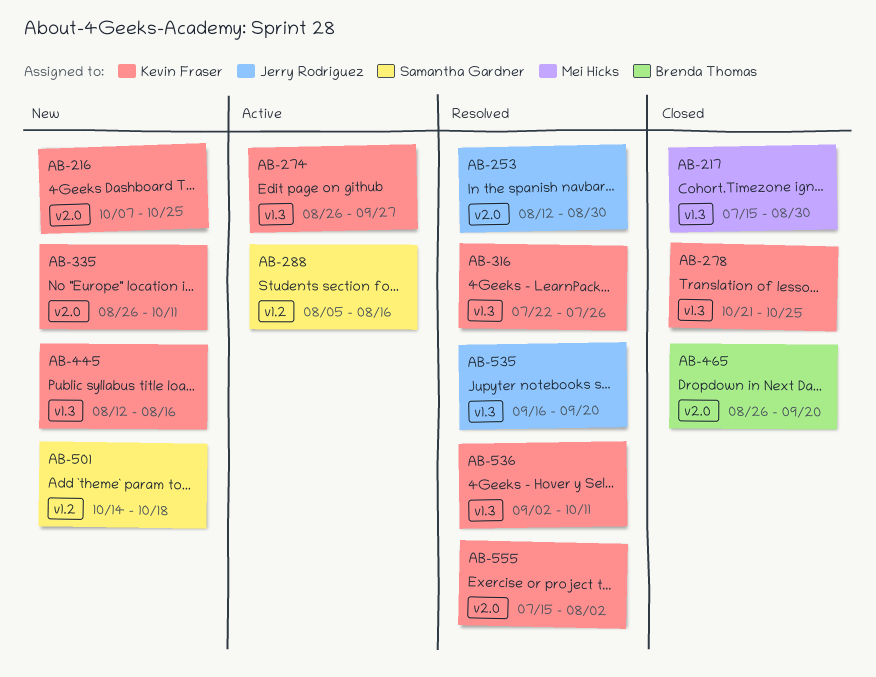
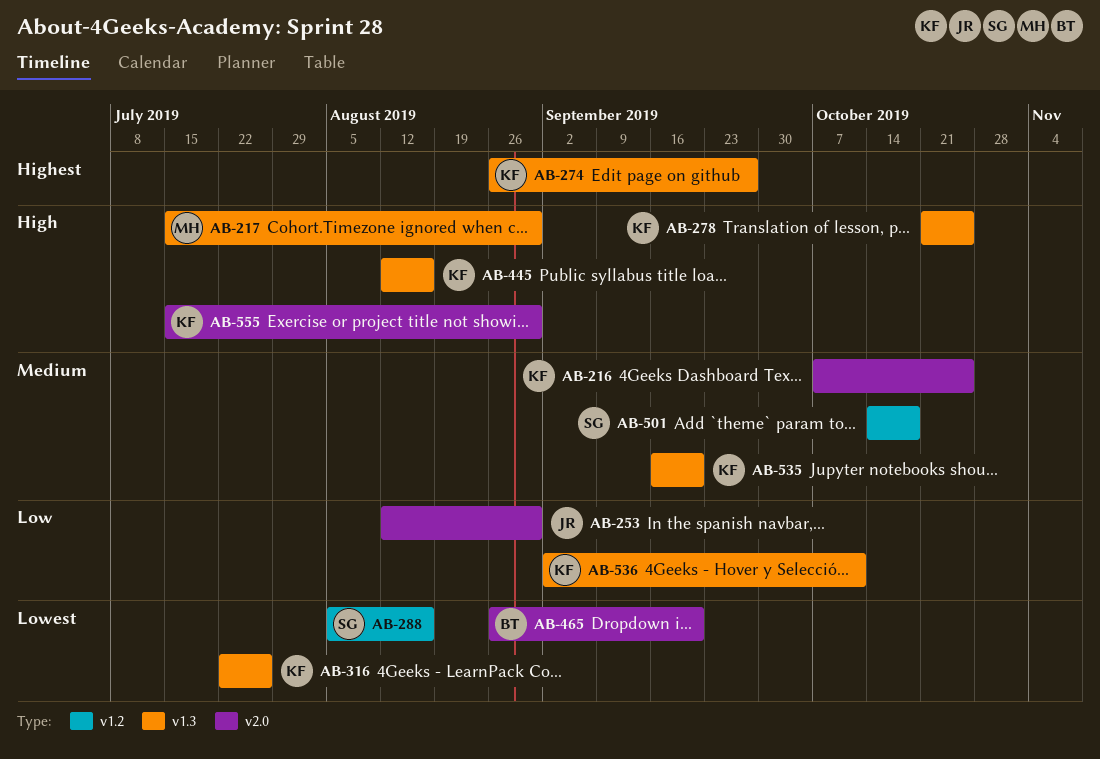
AB-335: present -> none
AB-535, owner: Jerry Rodriguez -> Kevin Fraser
AB-555, due: Aug 2 -> Aug 30

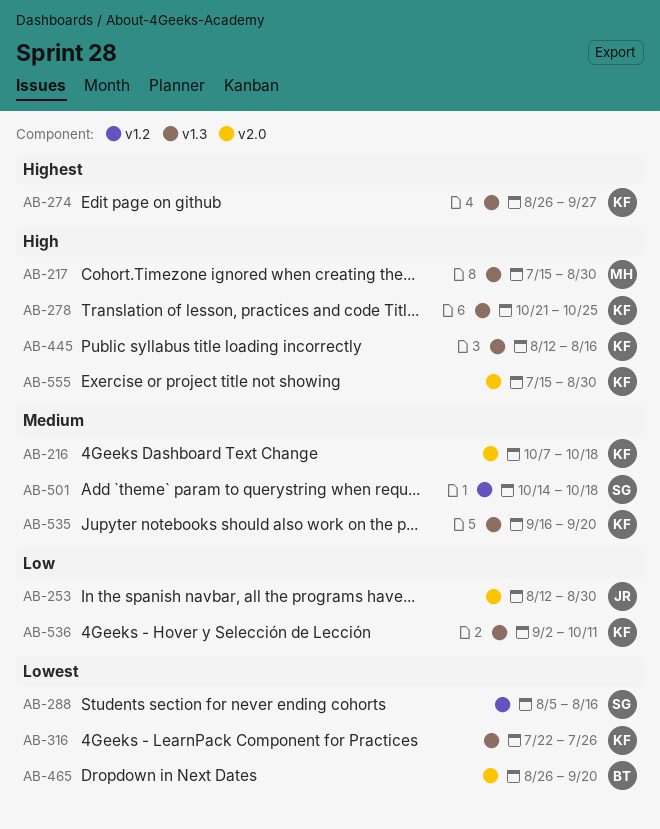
AB-216, due: Oct 25 -> Oct 18

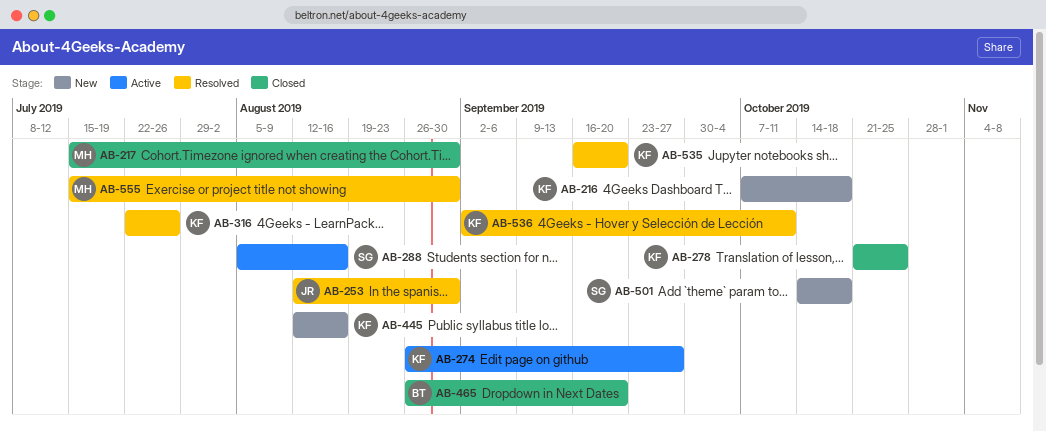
AB-555, owner: KF -> MH

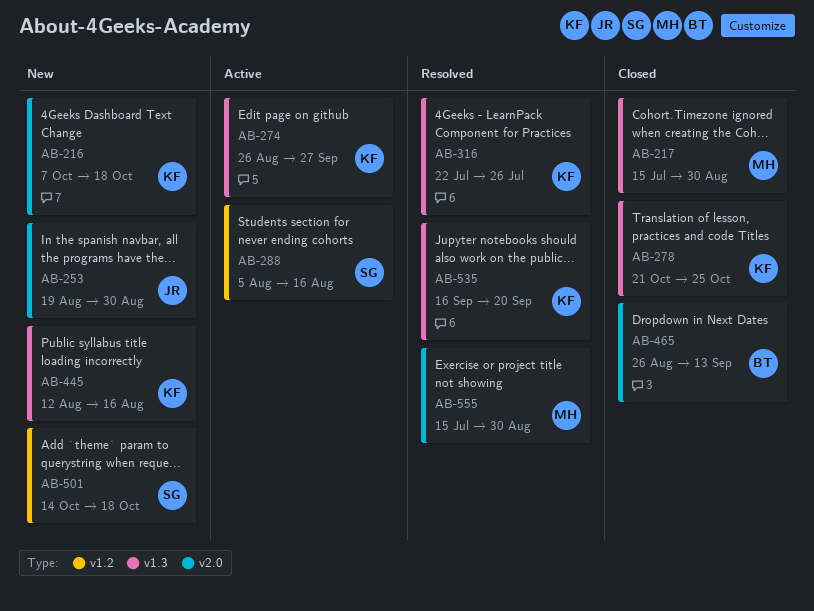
AB-253, status: Resolved -> New
AB-253, start: Aug 12 -> Aug 19
AB-465, due: Sep 20 -> Sep 13
AB-536: present -> none

